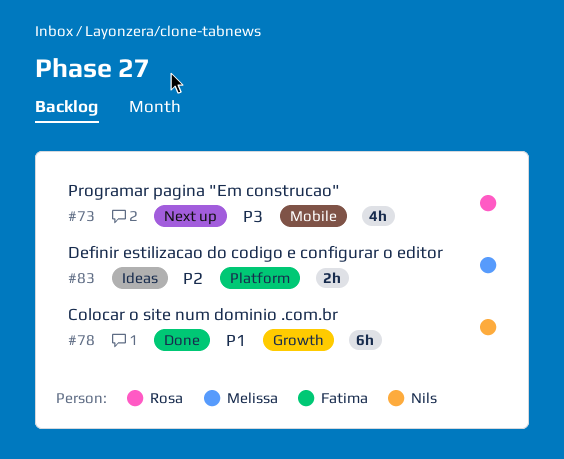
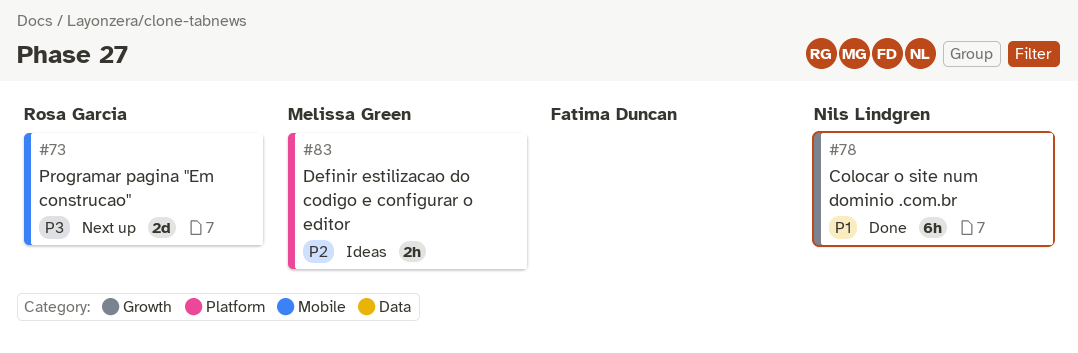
#73, estimate: 4h -> 2d

